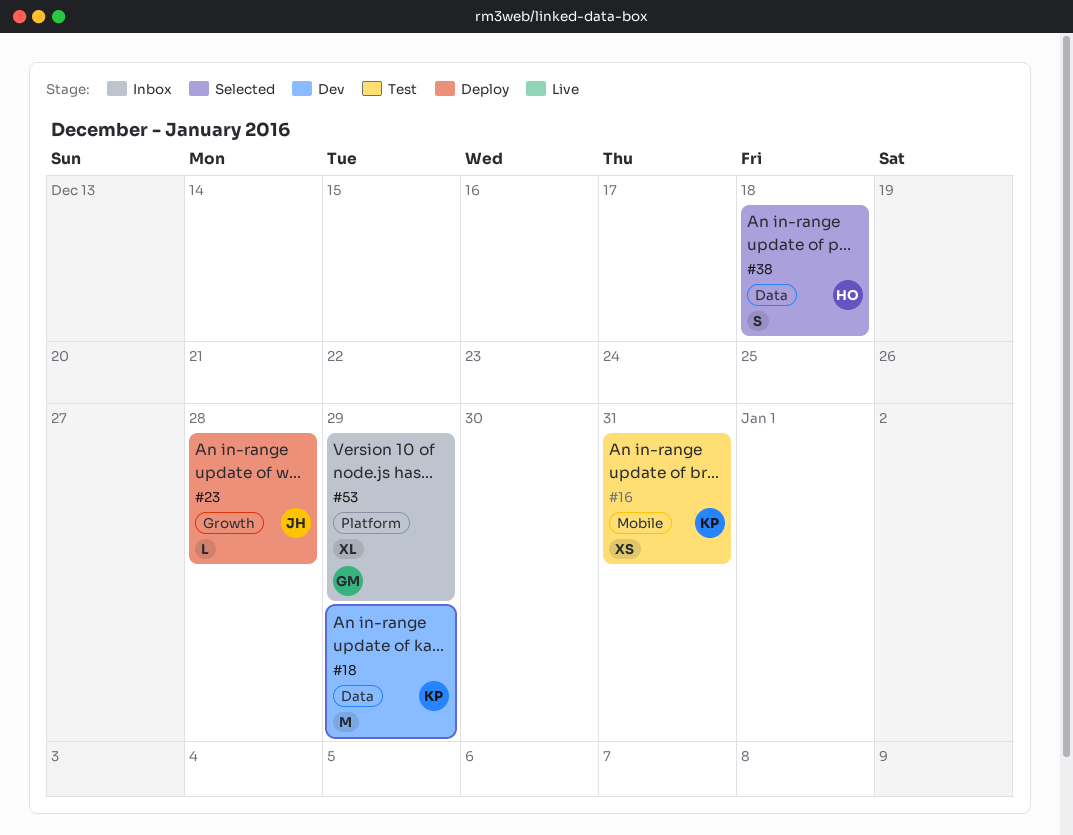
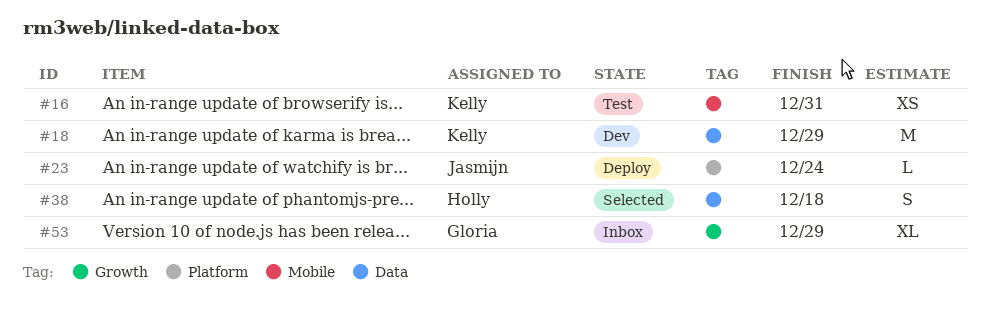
#23, label: Growth -> Platform
#23, due: Dec 28 -> Dec 24
#53, label: Platform -> Growth

